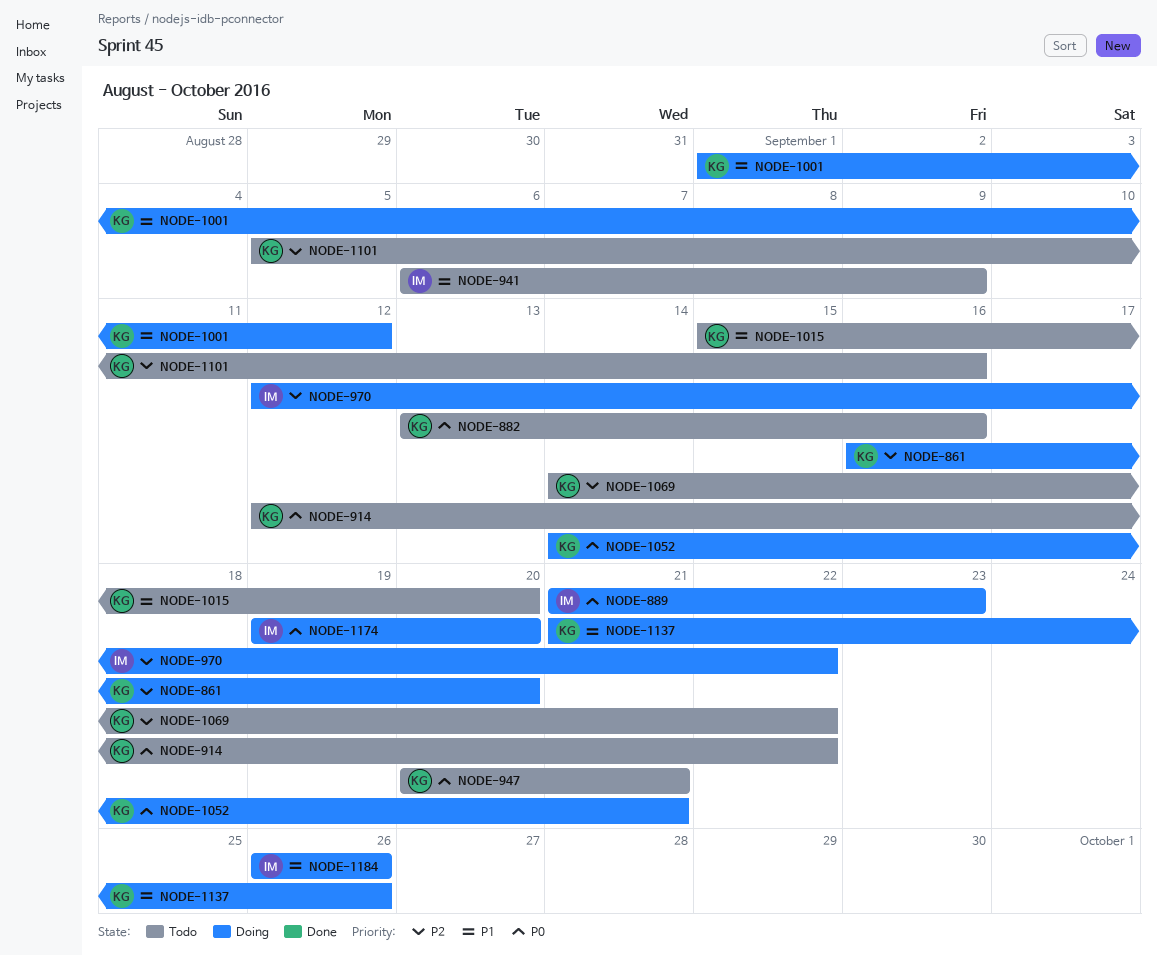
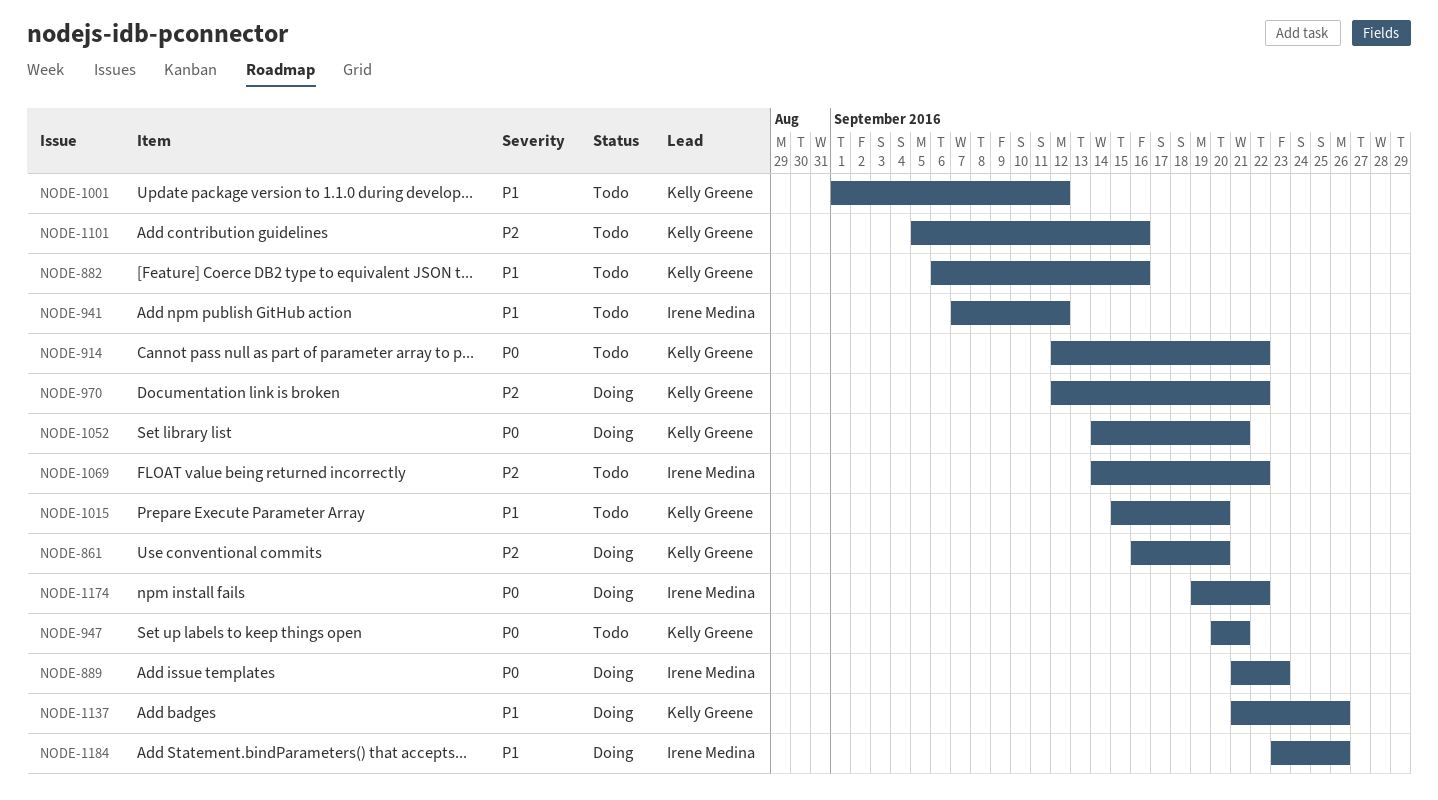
NODE-882, priority: P0 -> P1
NODE-882, start: Sep 13 -> Sep 6
NODE-941, start: Sep 6 -> Sep 7
NODE-941, due: Sep 9 -> Sep 12
NODE-970, owner: Irene Medina -> Kelly Greene
NODE-1001, status: Doing -> Todo
NODE-1069, owner: Kelly Greene -> Irene Medina
NODE-1174, due: Sep 20 -> Sep 22
NODE-1184, start: Sep 26 -> Sep 23

